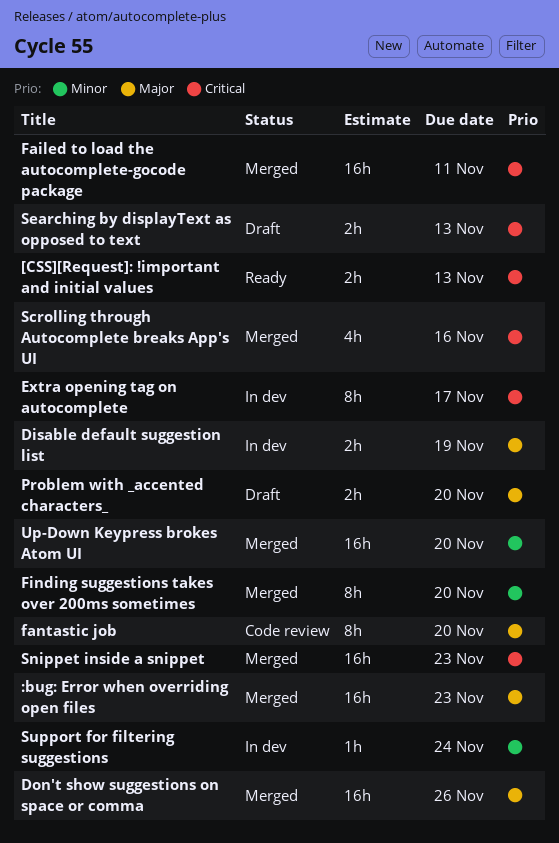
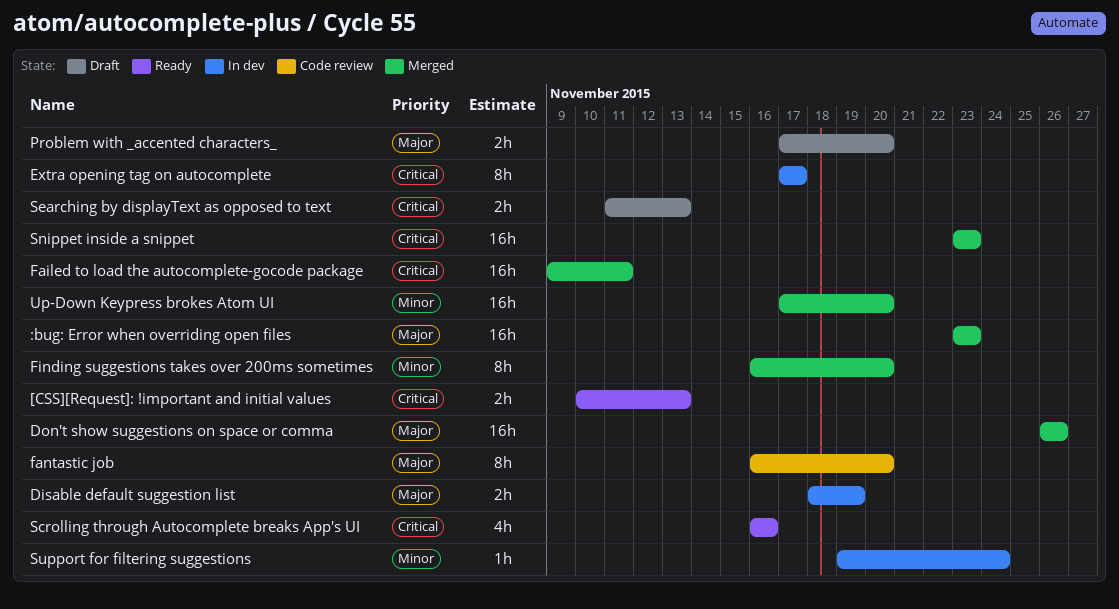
Scrolling through Autocomplete breaks App's UI, status: Merged -> Ready

